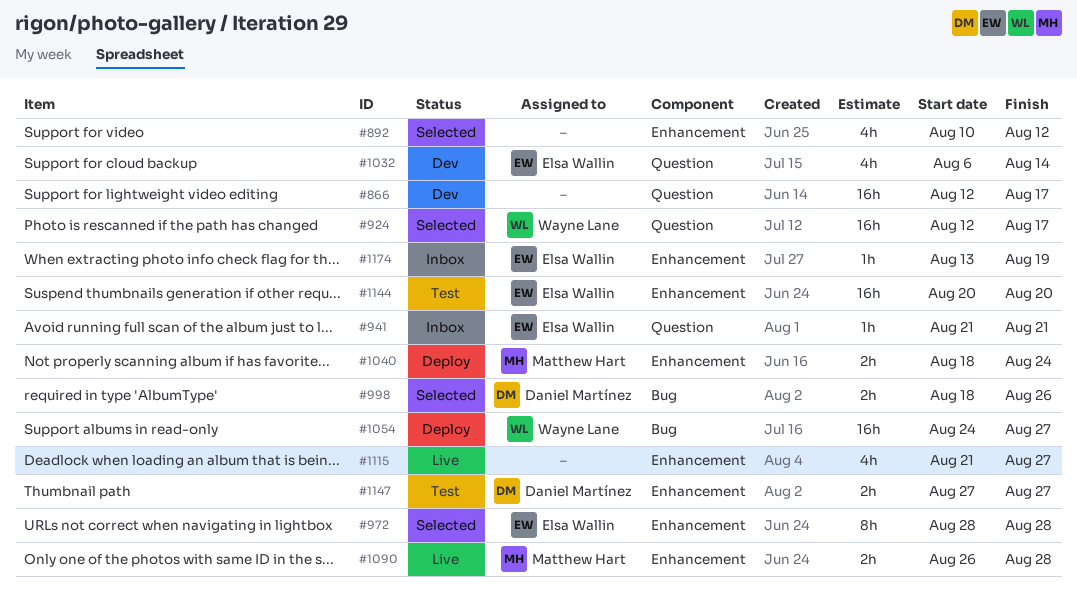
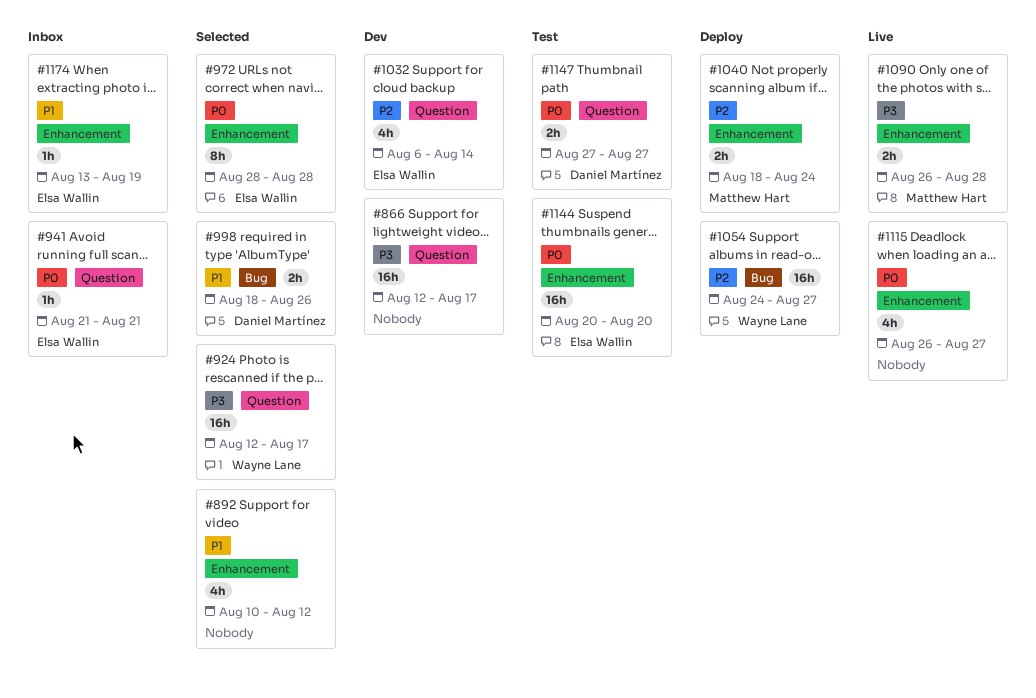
#1115, start: Aug 21 -> Aug 26
#1147, label: Enhancement -> Question

